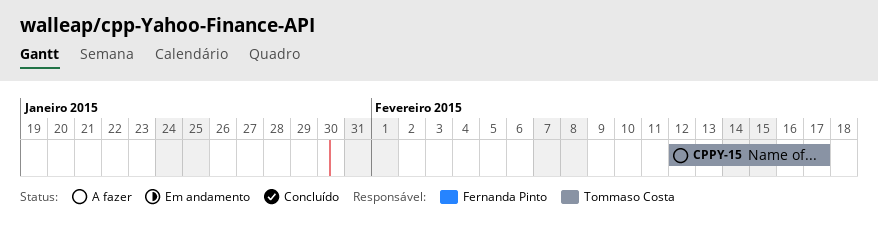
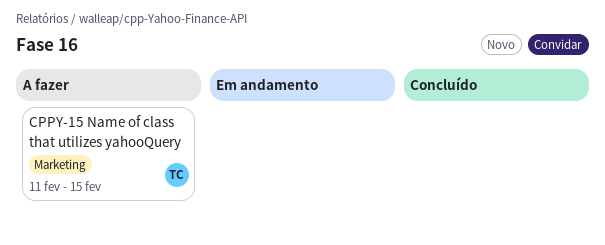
CPPY-15, start: Feb 12 -> Feb 11
CPPY-15, due: Feb 17 -> Feb 15

